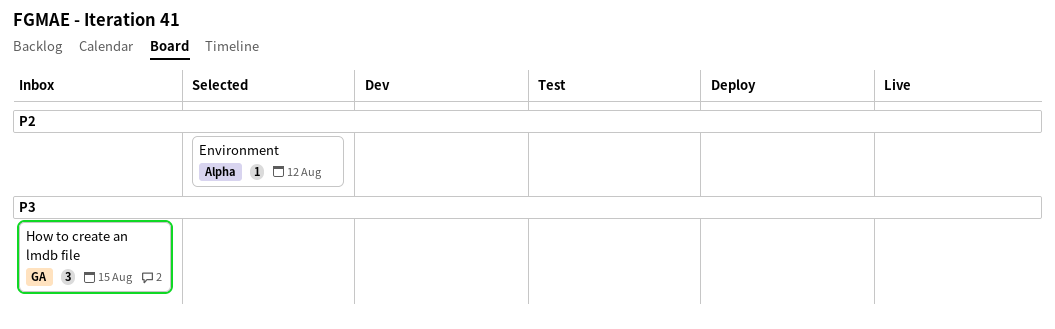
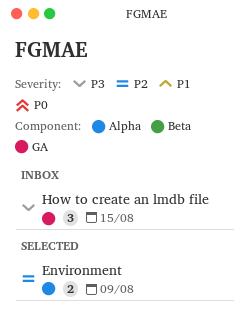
Environment, estimate: 1 -> 2
Environment, due: Aug 12 -> Aug 9

